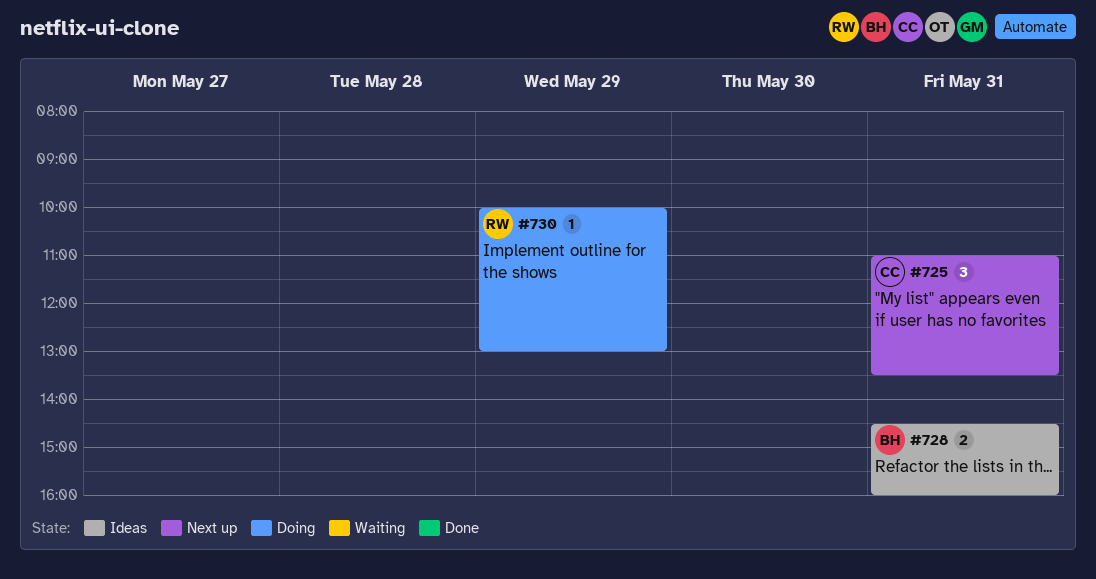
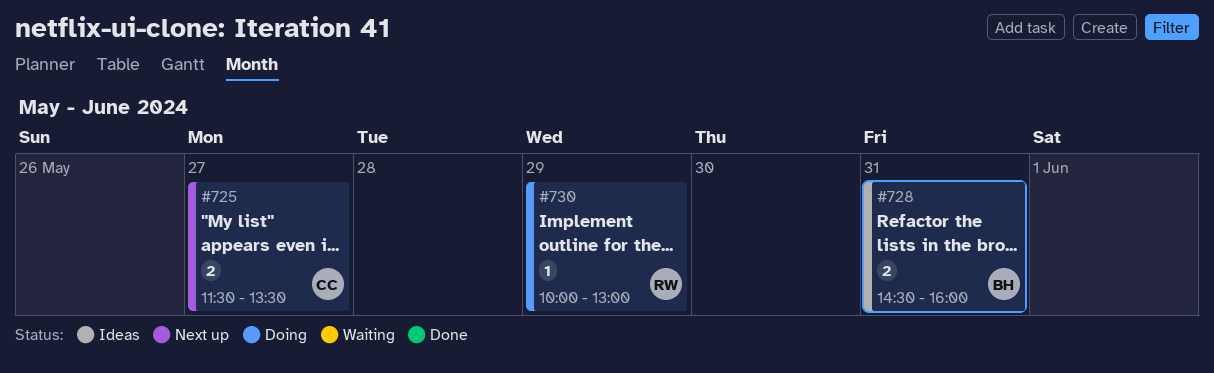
#725, estimate: 3 -> 2
#725, day: May 31 -> May 27
#725, begins: 11:00 -> 11:30

